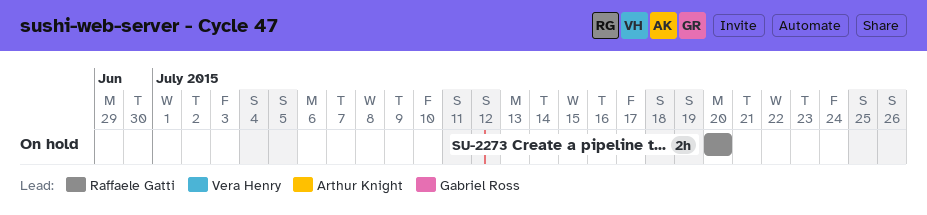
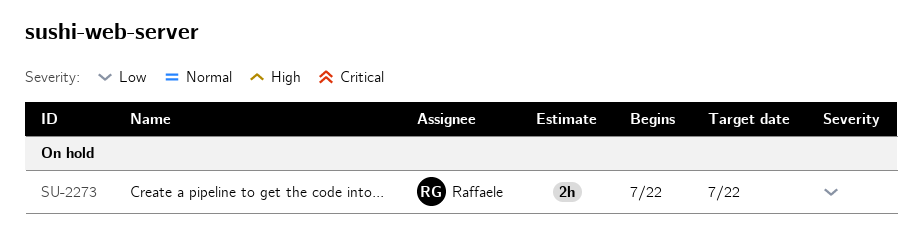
SU-2273, start: Jul 20 -> Jul 22
SU-2273, due: Jul 20 -> Jul 22

